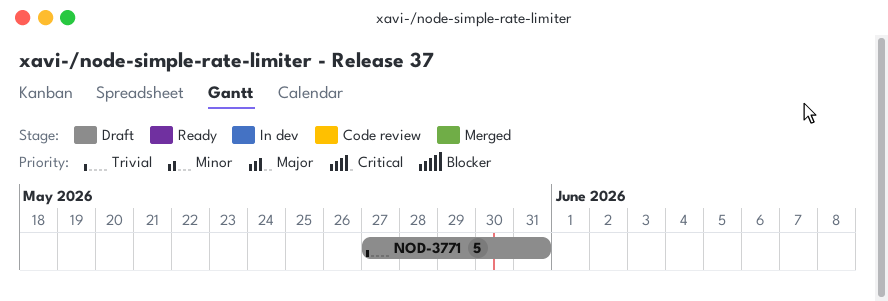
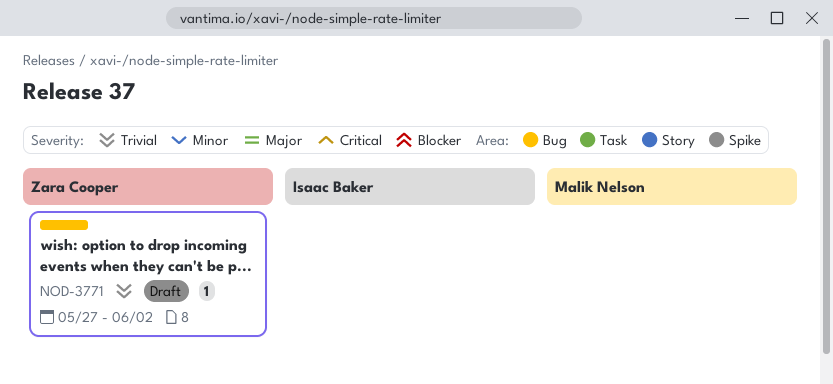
NOD-3771, estimate: 5 -> 1
NOD-3771, due: May 31 -> Jun 2

